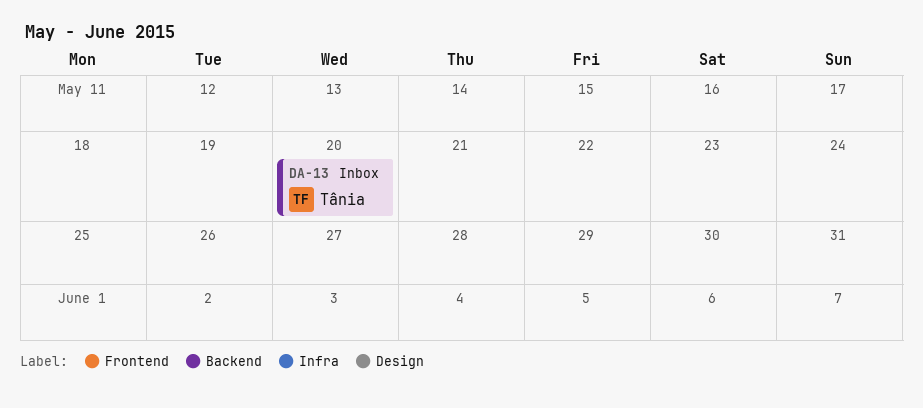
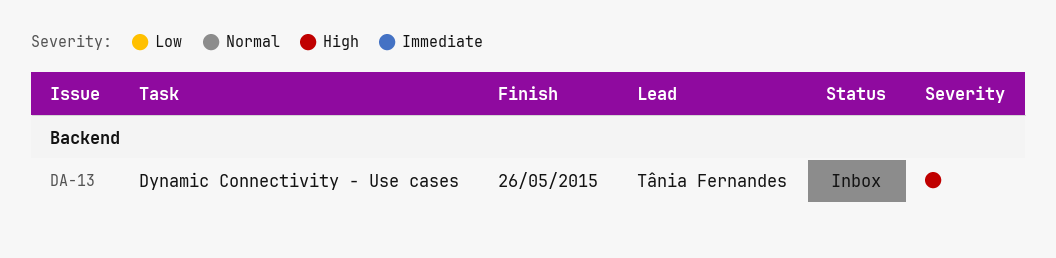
DA-13, due: May 20 -> May 26

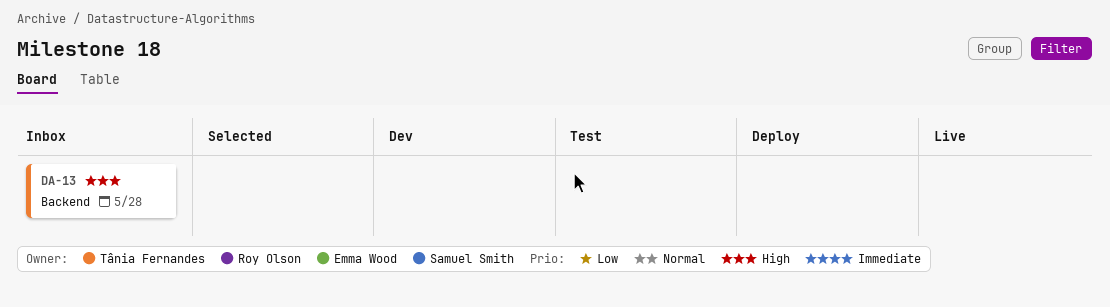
DA-13, due: May 26 -> May 28

